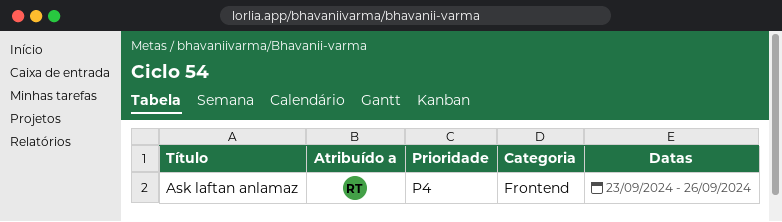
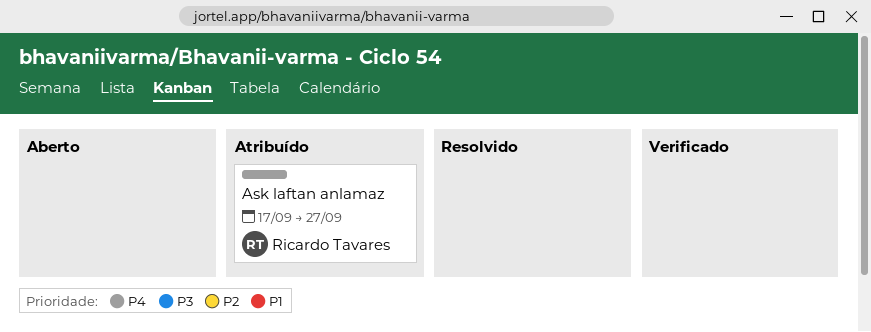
Ask laftan anlamaz, start: Sep 23 -> Sep 17
Ask laftan anlamaz, due: Sep 26 -> Sep 27

